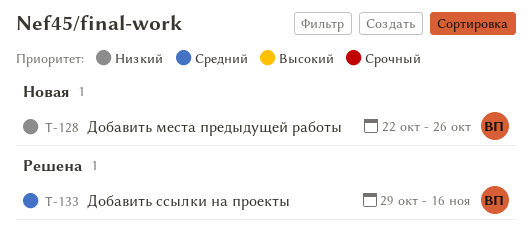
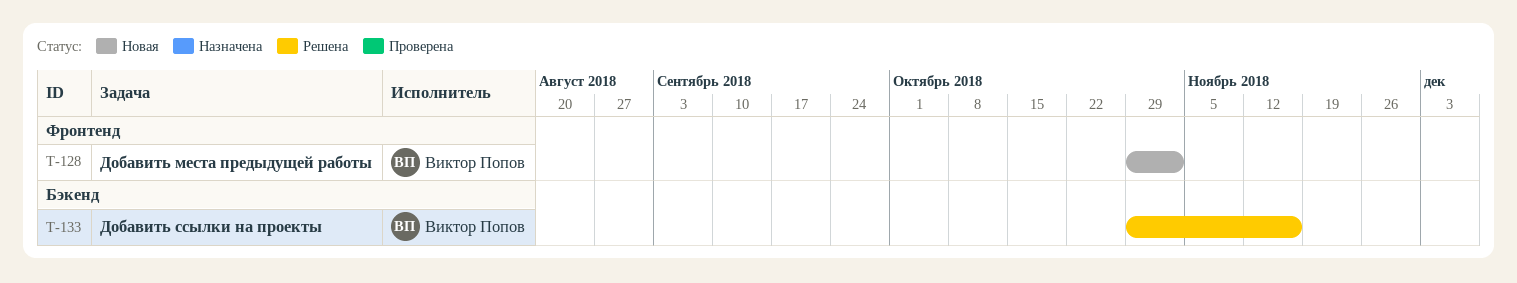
T-128, start: Oct 22 -> Oct 29
T-128, due: Oct 26 -> Nov 2

